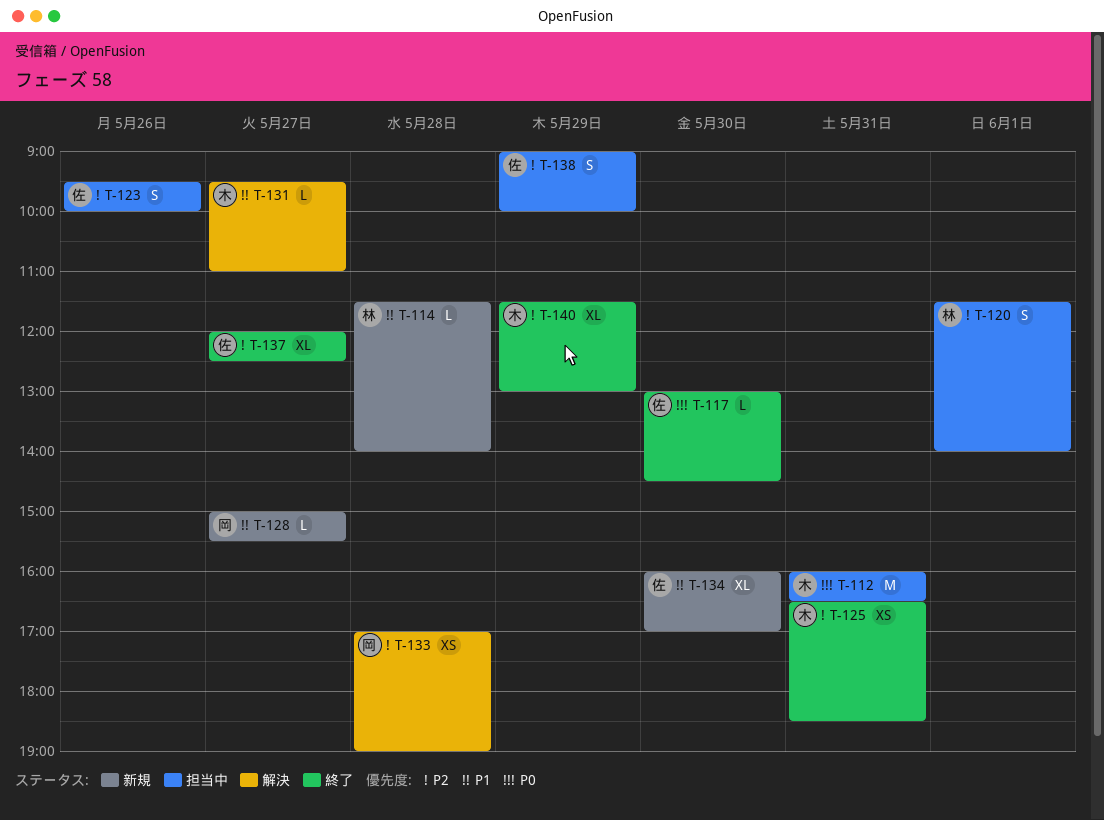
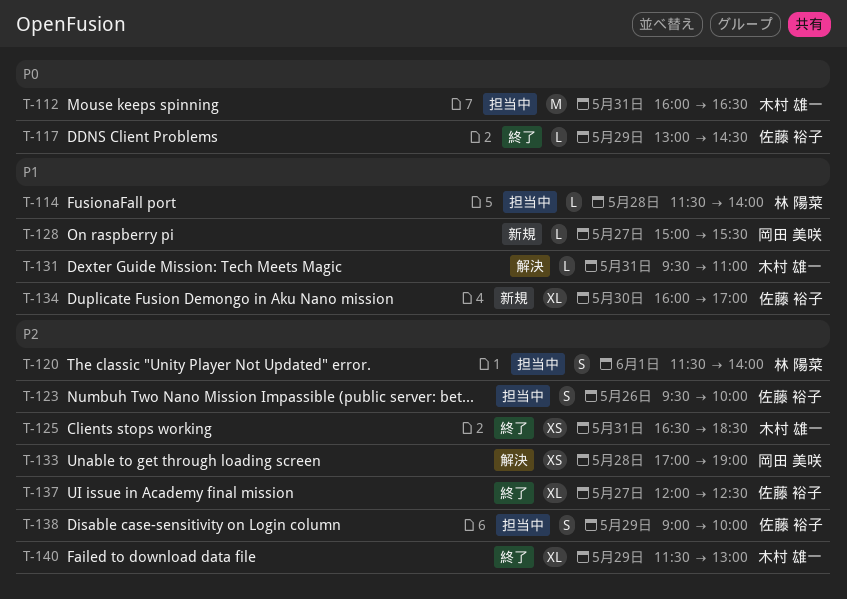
T-114, status: 新規 -> 担当中
T-117, day: May 30 -> May 29
T-131, day: May 27 -> May 31

